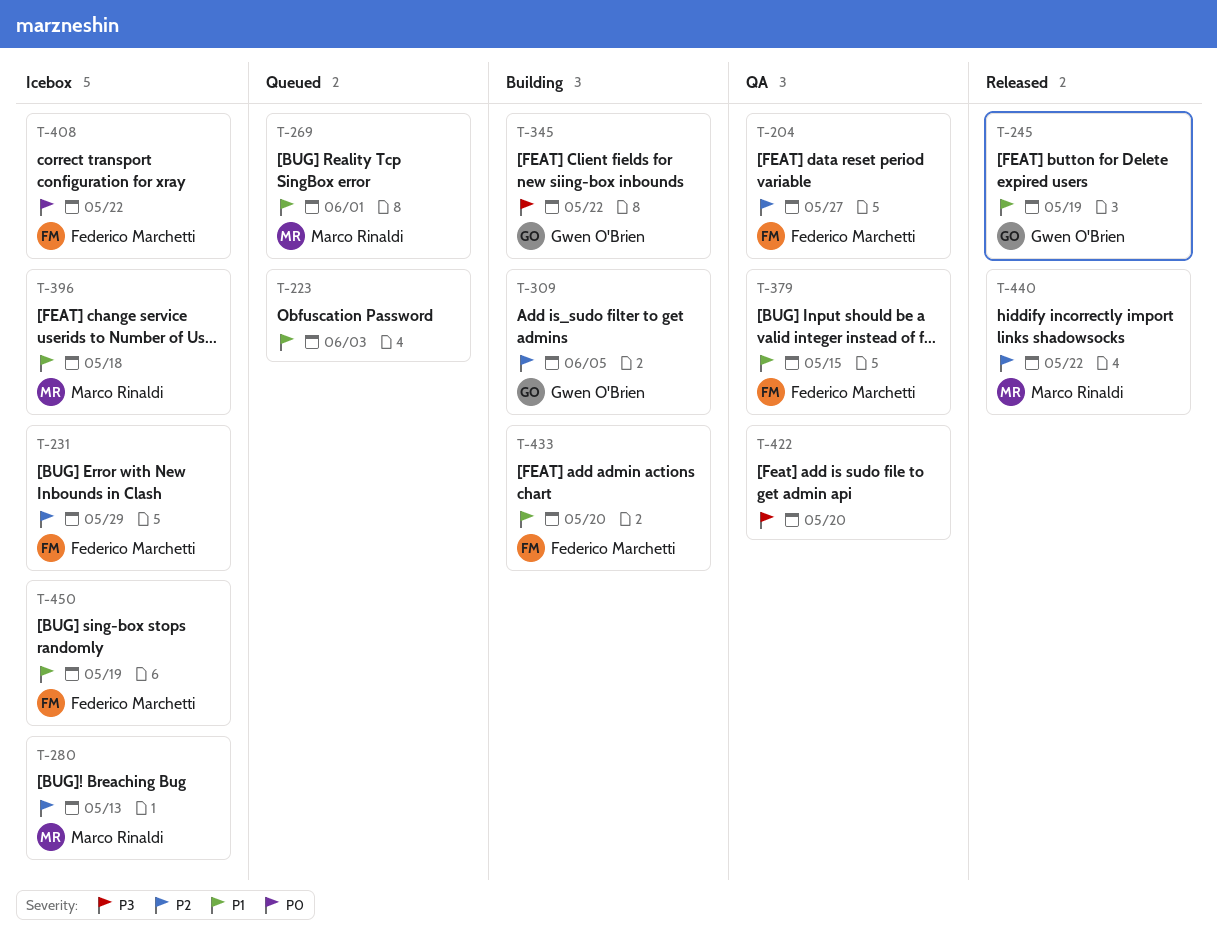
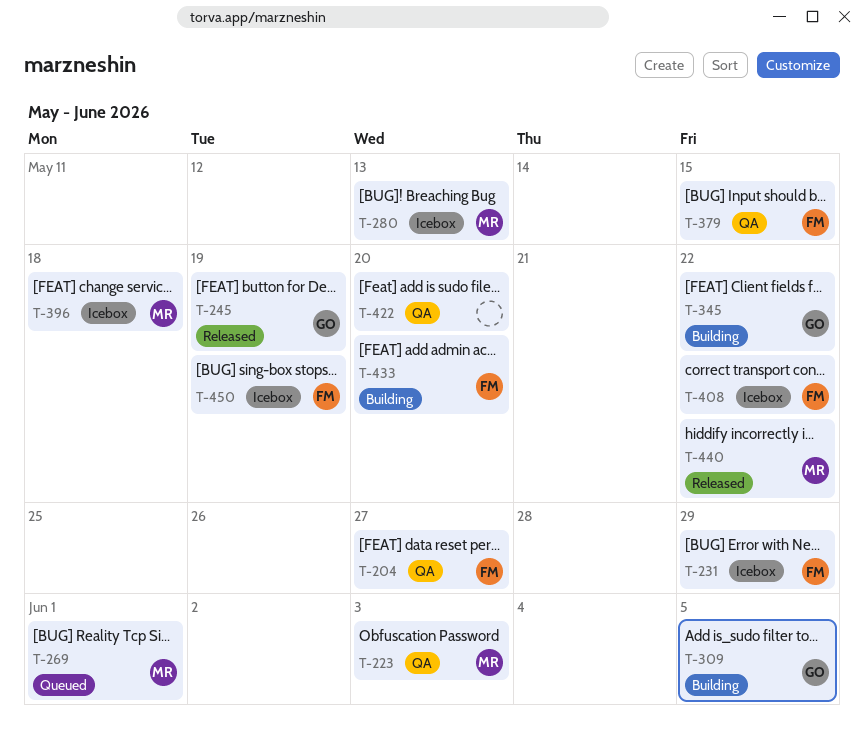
T-223, status: Queued -> QA
T-223, owner: none -> Marco Rinaldi

